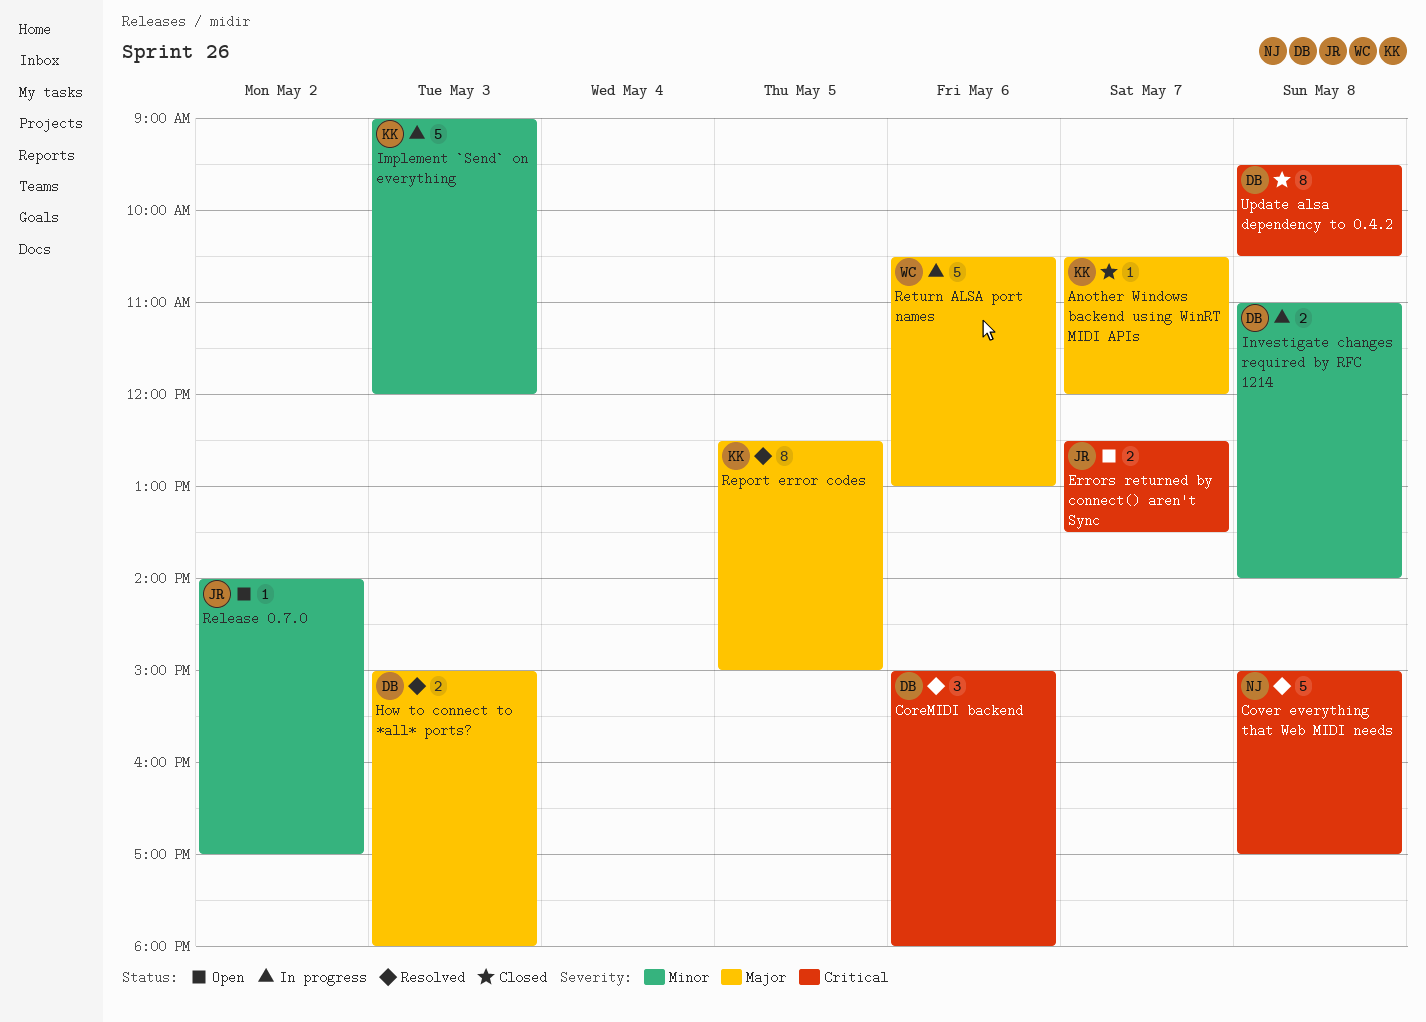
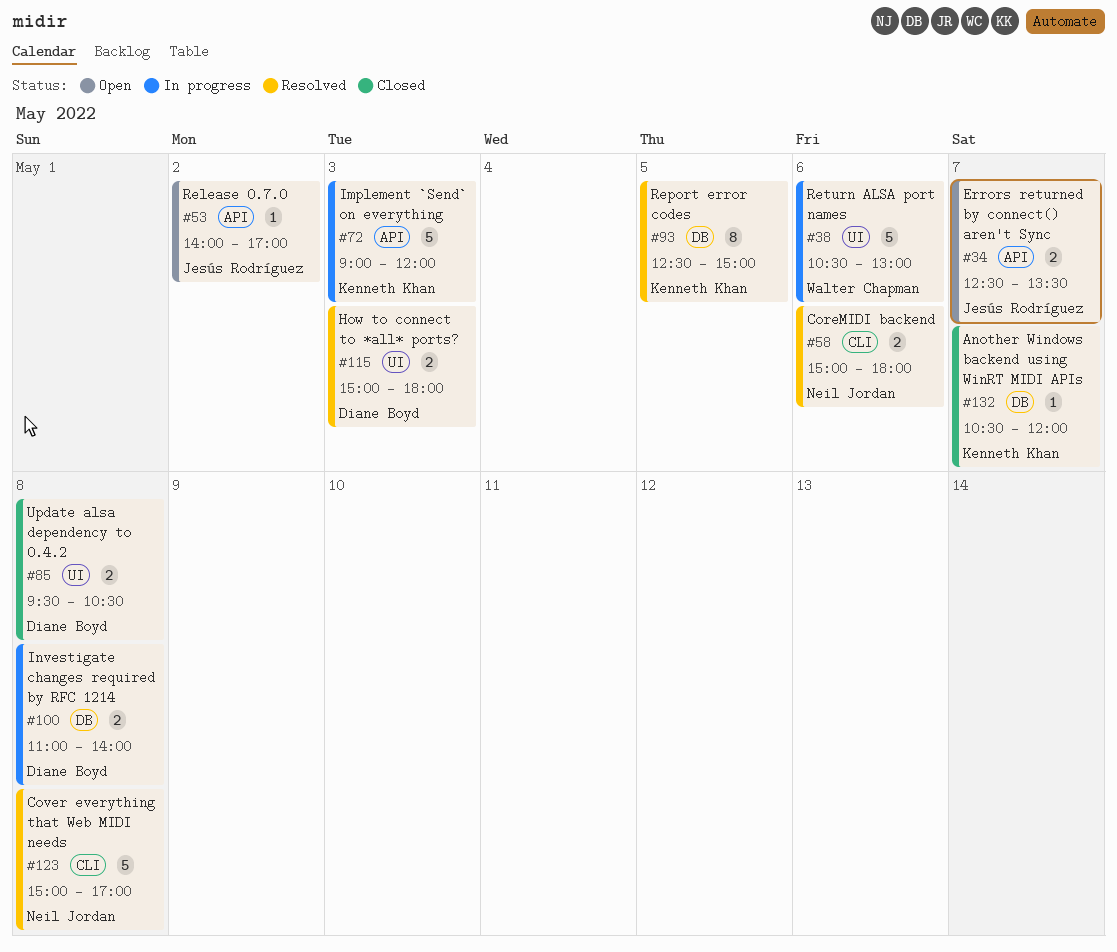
CoreMIDI backend, owner: Diane Boyd -> Neil Jordan
CoreMIDI backend, estimate: 3 -> 2
Update alsa dependency to 0.4.2, estimate: 8 -> 2

